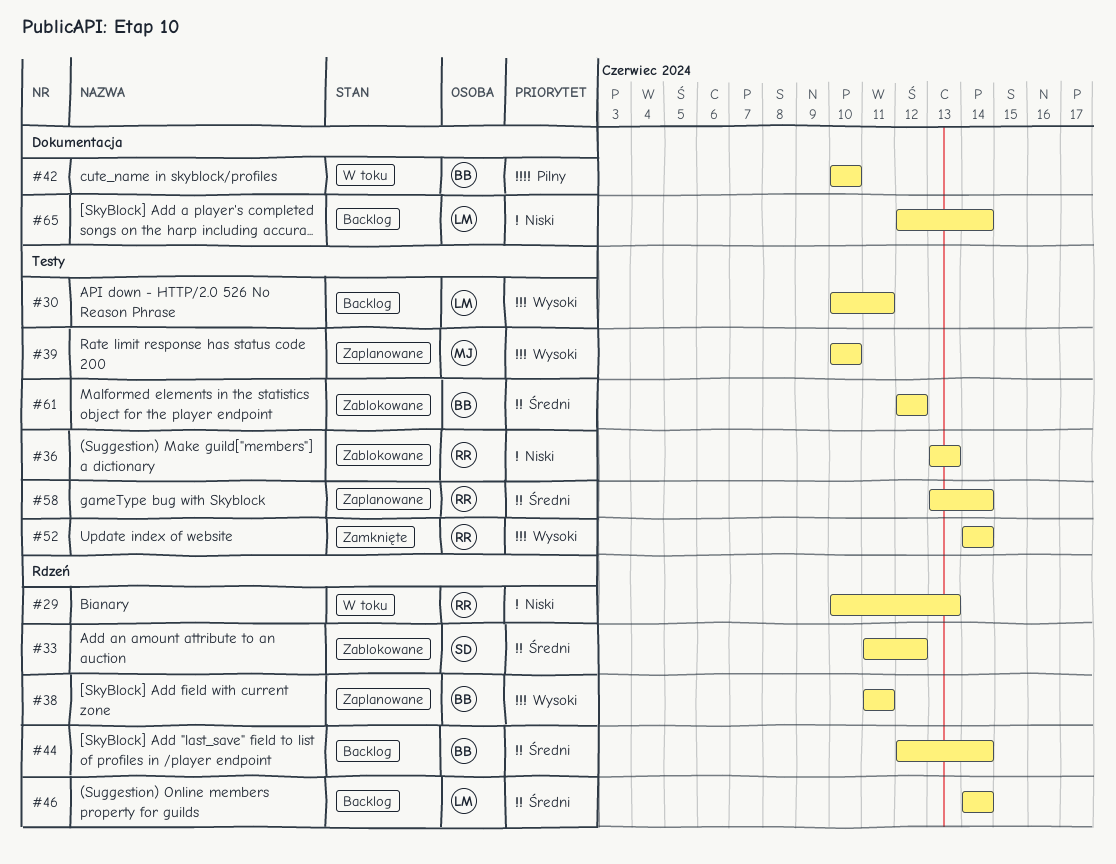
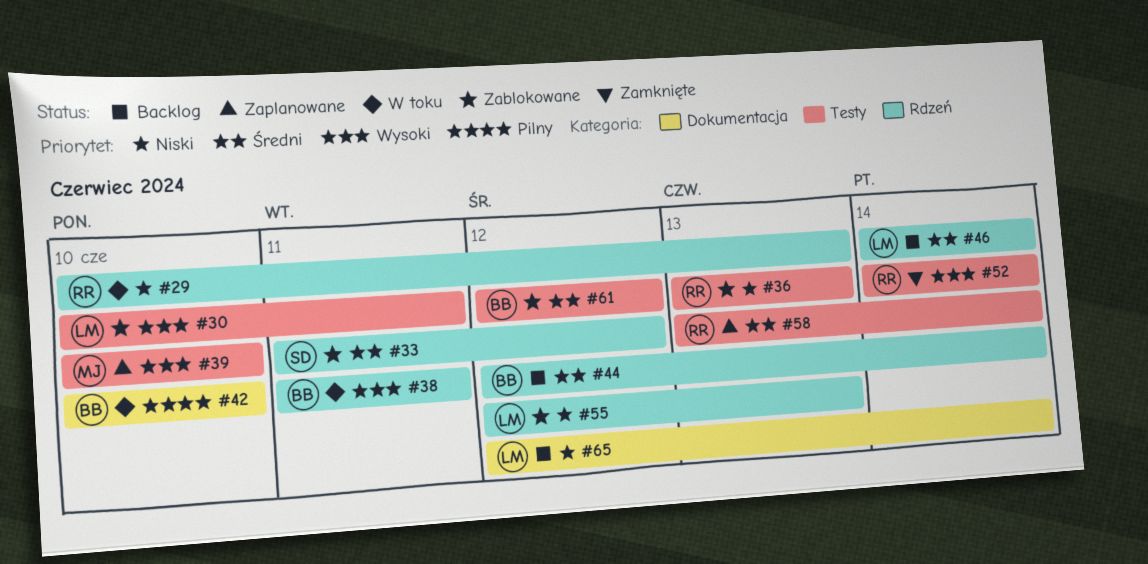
#30, status: Backlog -> Zablokowane
#38, status: Zaplanowane -> W toku
#55: none -> present

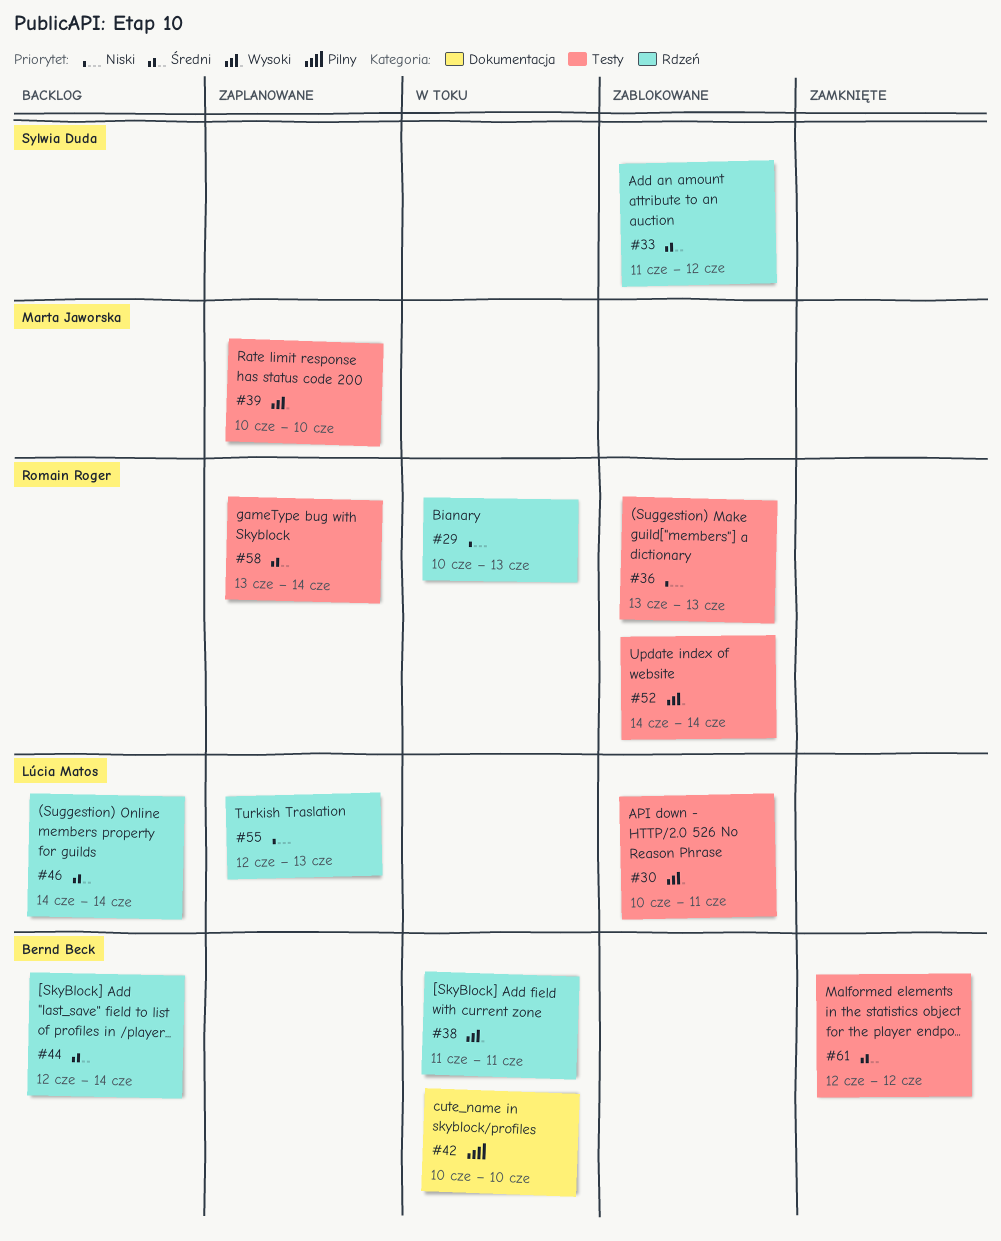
#52, status: Zamknięte -> Zablokowane
#55, status: Zablokowane -> Zaplanowane
#61, status: Zablokowane -> Zamknięte
#65: present -> none

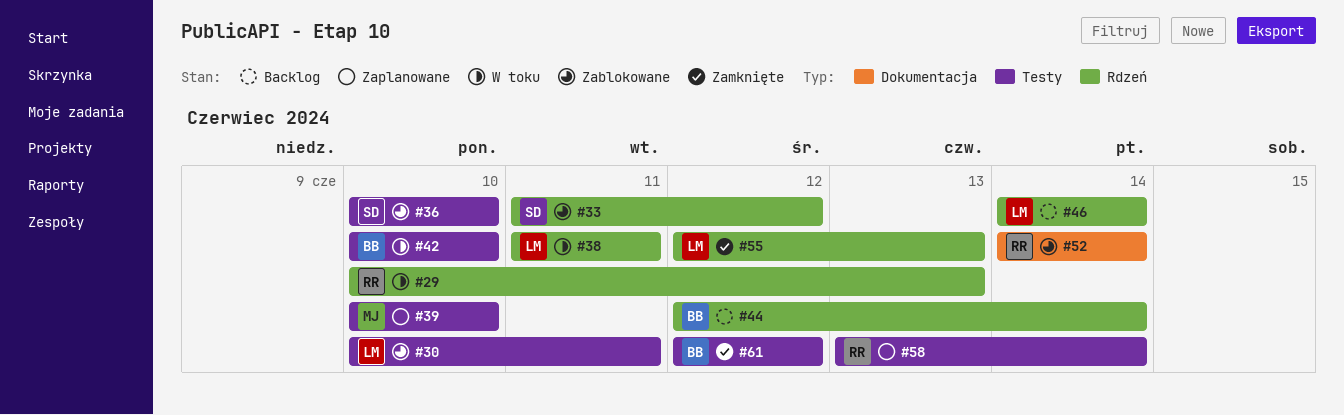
#36, owner: Romain Roger -> Sylwia Duda
#36, start: Jun 13 -> Jun 10
#36, due: Jun 13 -> Jun 10
#38, owner: Bernd Beck -> Lúcia Matos
#42, label: Dokumentacja -> Testy
#52, label: Testy -> Dokumentacja
#55, status: Zaplanowane -> Zamknięte

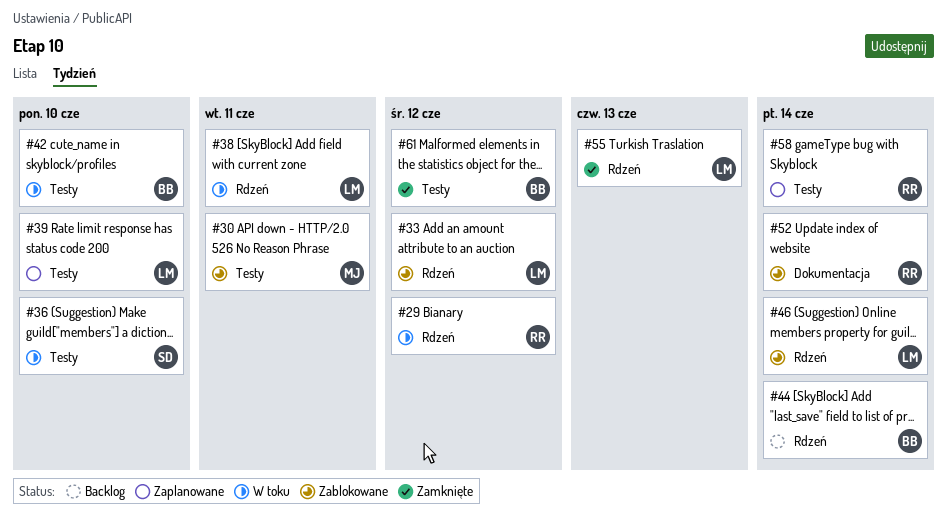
#29, due: Jun 13 -> Jun 12
#30, owner: LM -> MJ
#33, owner: SD -> LM
#36, status: Zablokowane -> W toku
#39, owner: MJ -> LM
#46, status: Backlog -> Zablokowane

